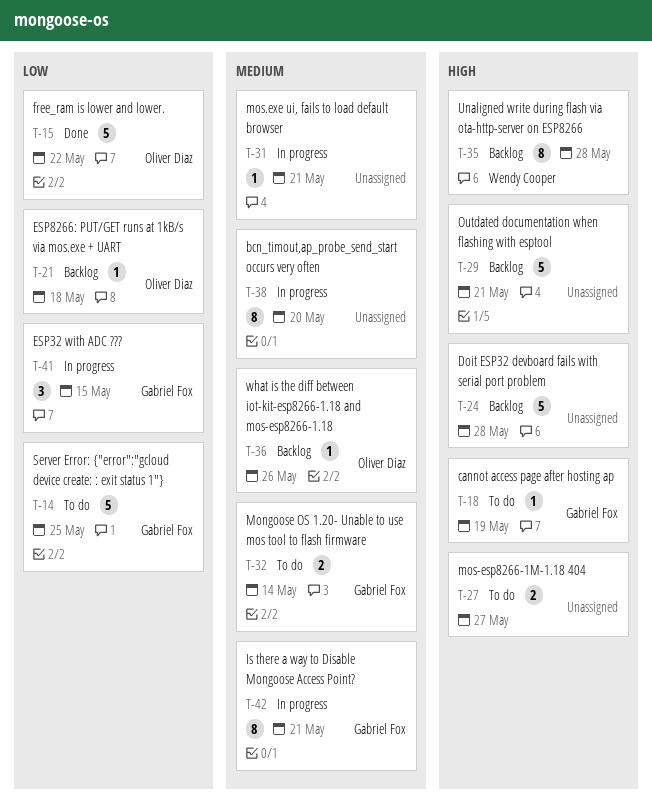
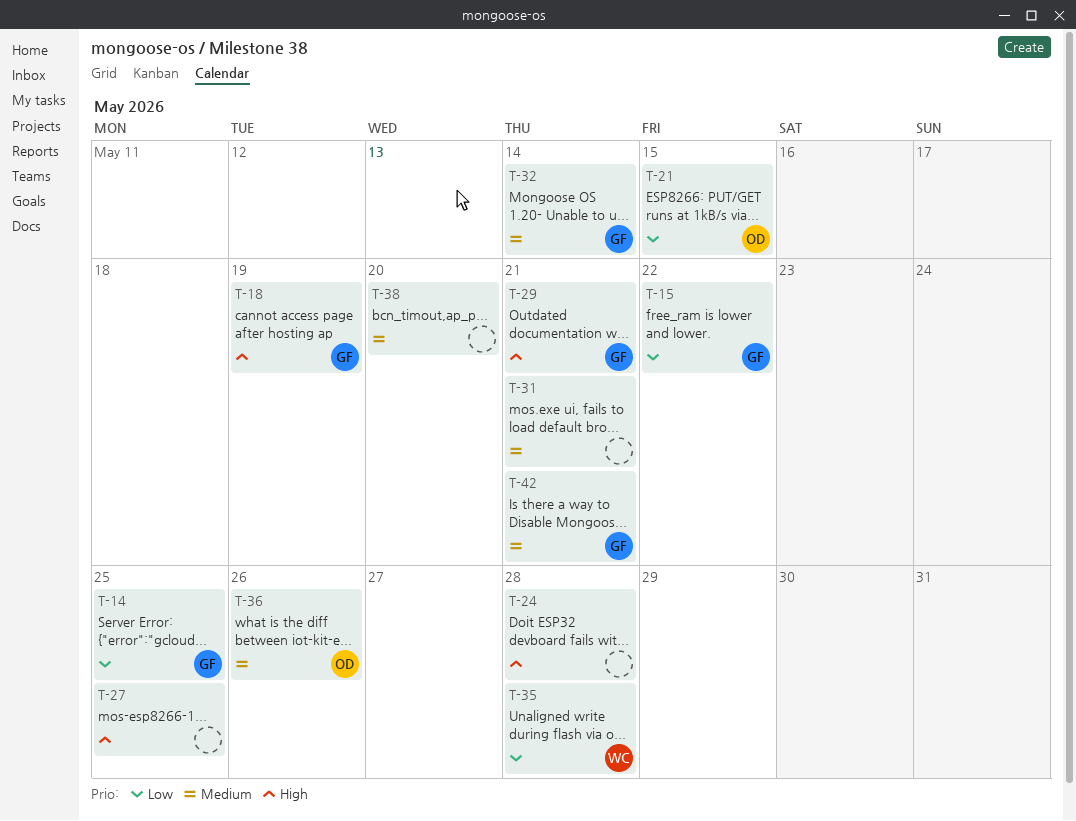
T-15, owner: Oliver Diaz -> Gabriel Fox
T-21, due: May 18 -> May 15
T-27, due: May 27 -> May 25
T-29, owner: none -> Gabriel Fox
T-35, priority: High -> Low
T-41: present -> none

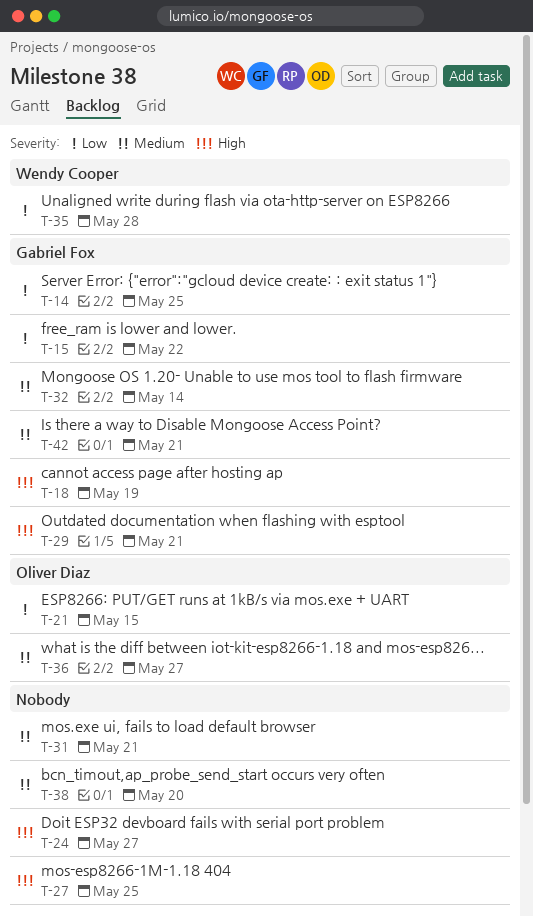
T-24, due: May 28 -> May 27
T-36, due: May 26 -> May 27

